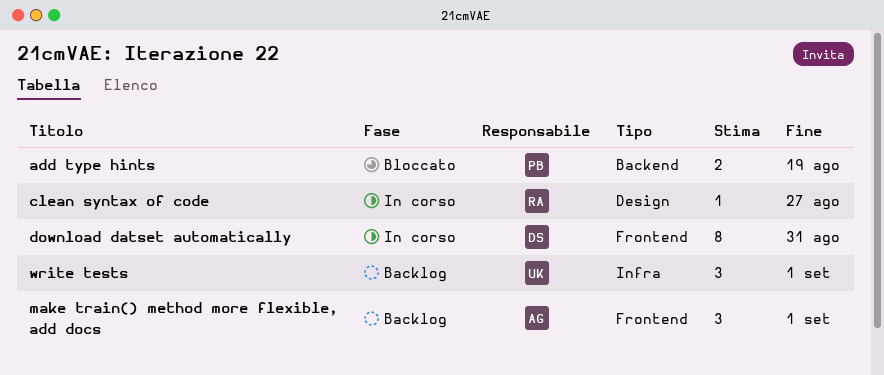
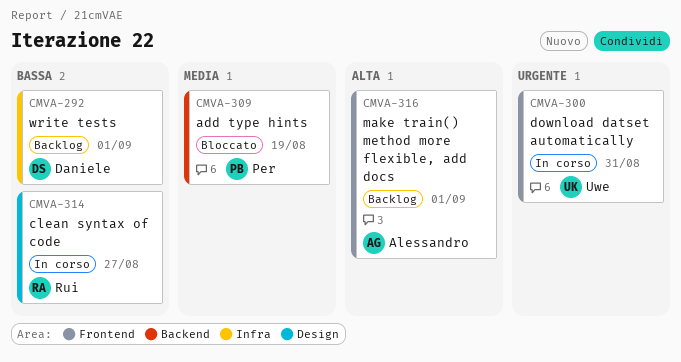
download datset automatically, owner: Daniele -> Uwe
write tests, owner: Uwe -> Daniele

